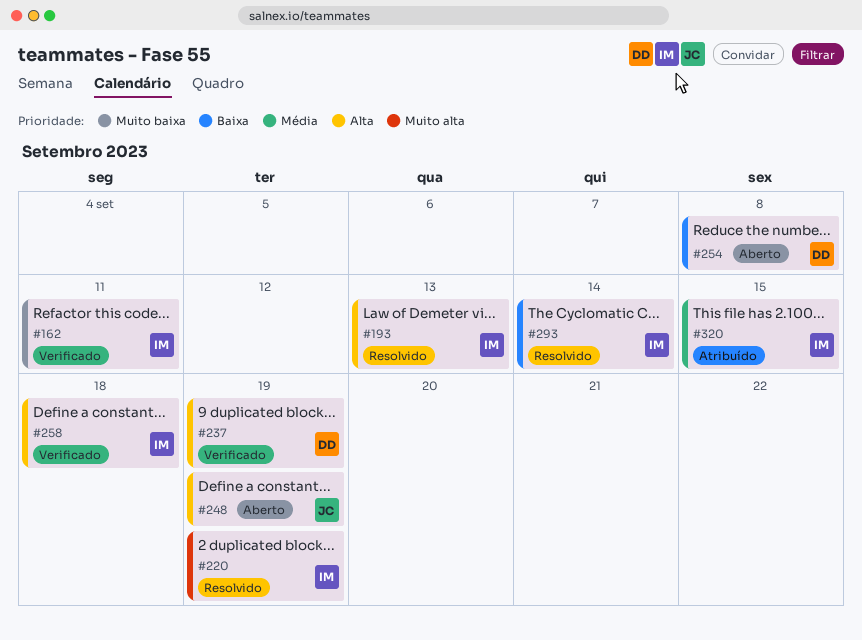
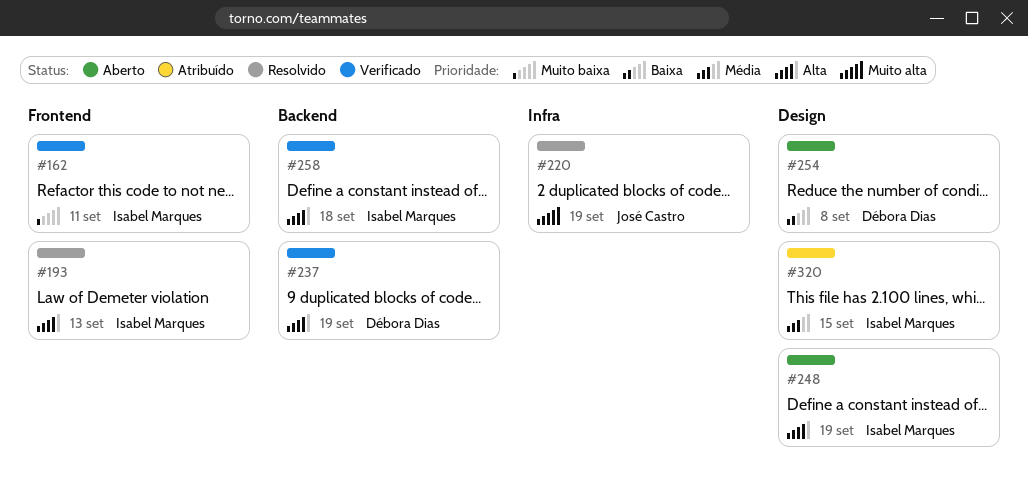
#220, owner: Isabel Marques -> José Castro
#248, owner: José Castro -> Isabel Marques
#293: present -> none

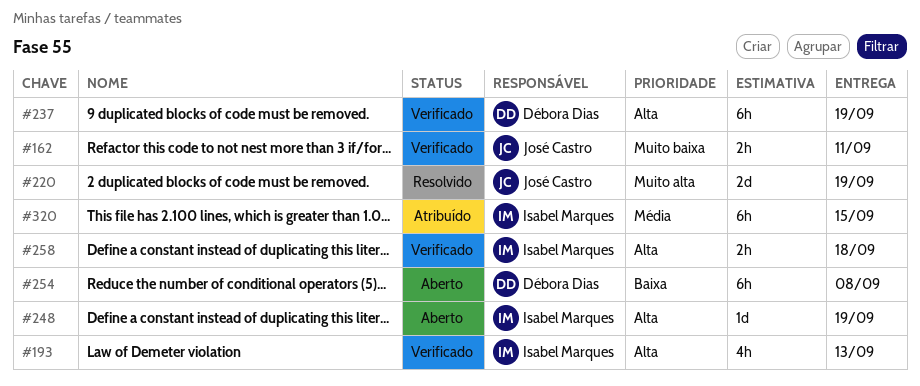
#162, owner: Isabel Marques -> José Castro
#193, status: Resolvido -> Verificado

